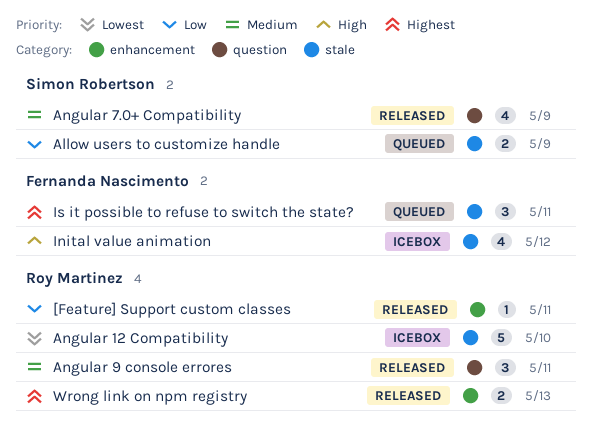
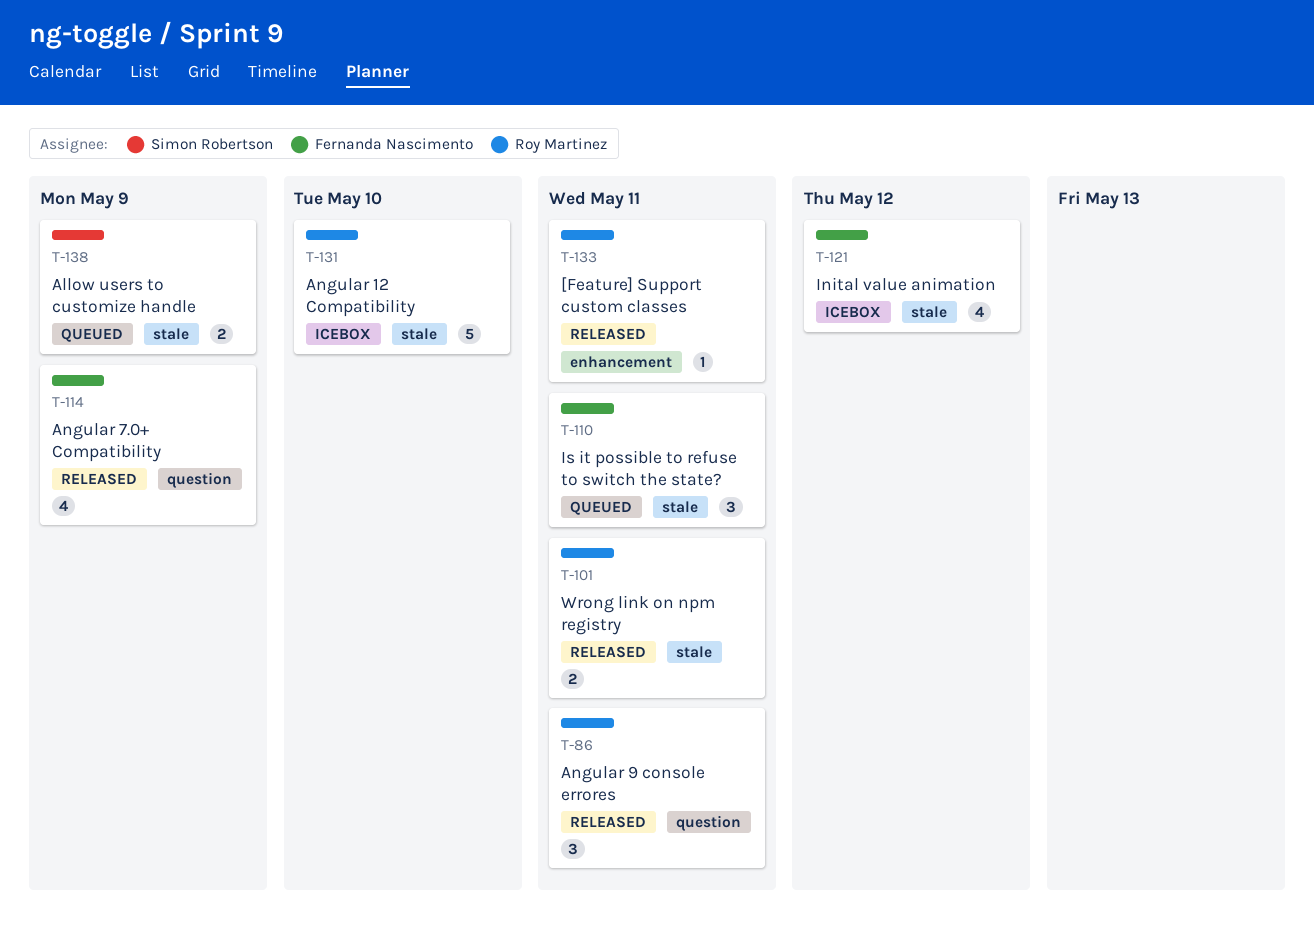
Angular 7.0+ Compatibility, owner: Simon Robertson -> Fernanda Nascimento
Wrong link on npm registry, label: enhancement -> stale
Wrong link on npm registry, due: May 13 -> May 11

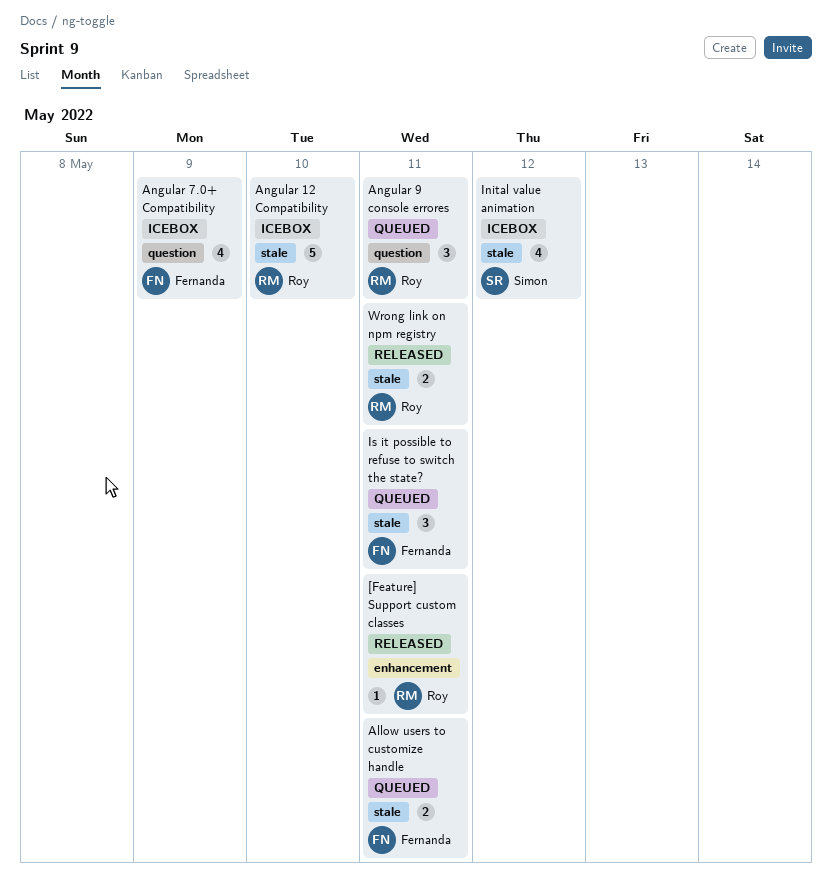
Allow users to customize handle, owner: Simon Robertson -> Fernanda Nascimento
Allow users to customize handle, due: May 9 -> May 11
Angular 7.0+ Compatibility, status: Released -> Icebox
Angular 9 console errores, status: Released -> Queued
Inital value animation, owner: Fernanda Nascimento -> Simon Robertson

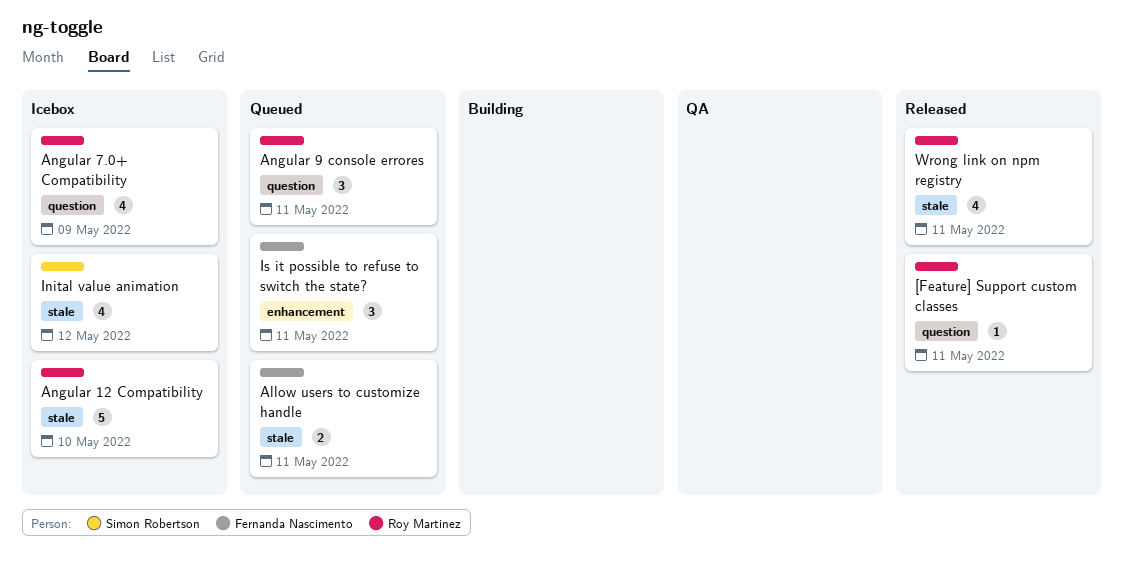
[Feature] Support custom classes, label: enhancement -> question
Angular 7.0+ Compatibility, owner: Fernanda Nascimento -> Roy Martinez
Is it possible to refuse to switch the state?, label: stale -> enhancement
Wrong link on npm registry, estimate: 2 -> 4

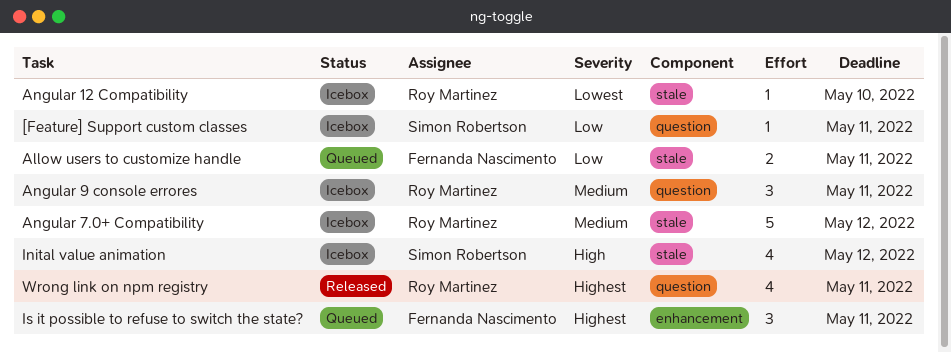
[Feature] Support custom classes, status: Released -> Icebox
[Feature] Support custom classes, owner: Roy Martinez -> Simon Robertson
Angular 12 Compatibility, estimate: 5 -> 1
Angular 7.0+ Compatibility, label: question -> stale
Angular 7.0+ Compatibility, estimate: 4 -> 5
Angular 7.0+ Compatibility, due: May 9 -> May 12
Angular 9 console errores, status: Queued -> Icebox
Wrong link on npm registry, label: stale -> question

